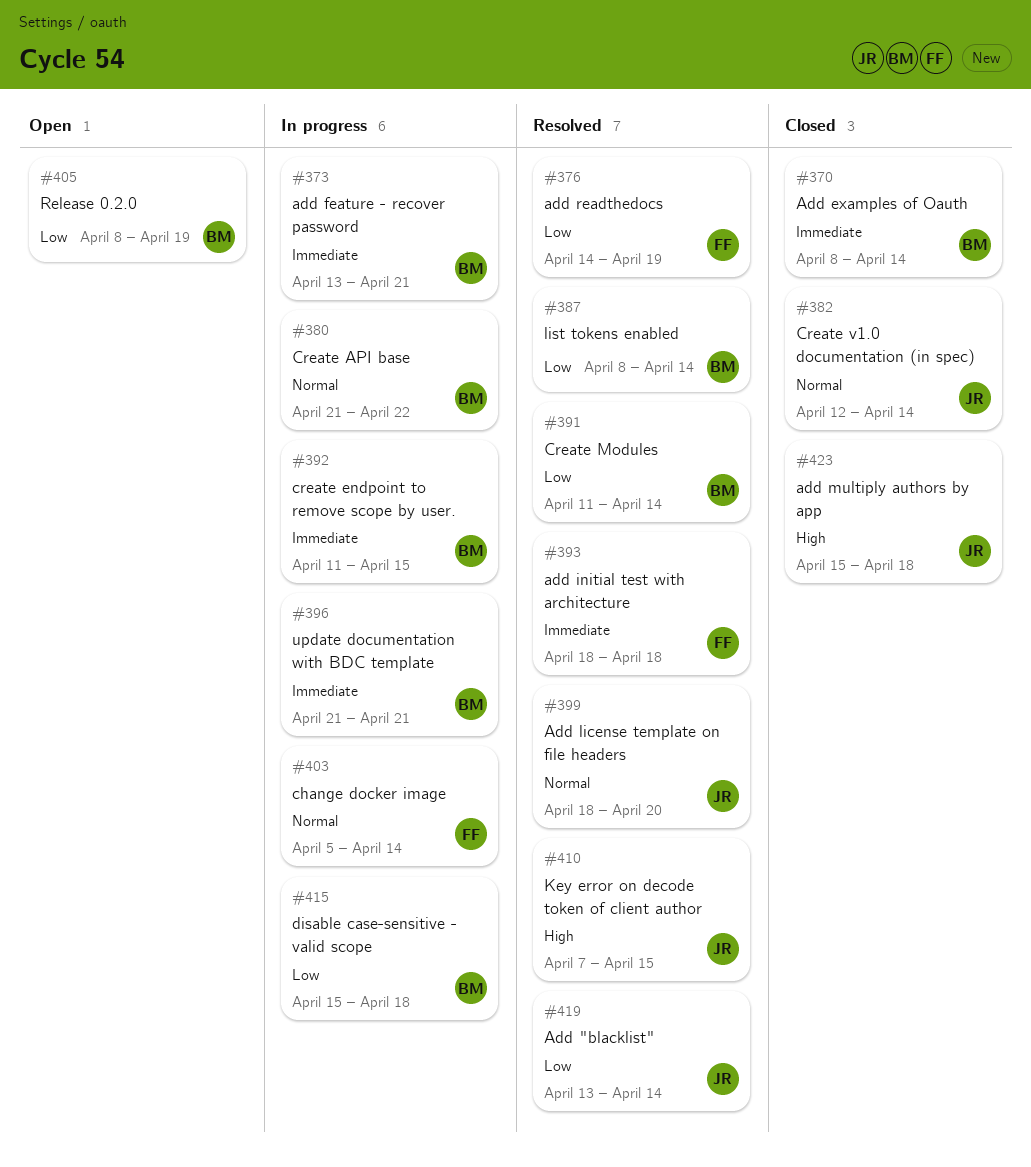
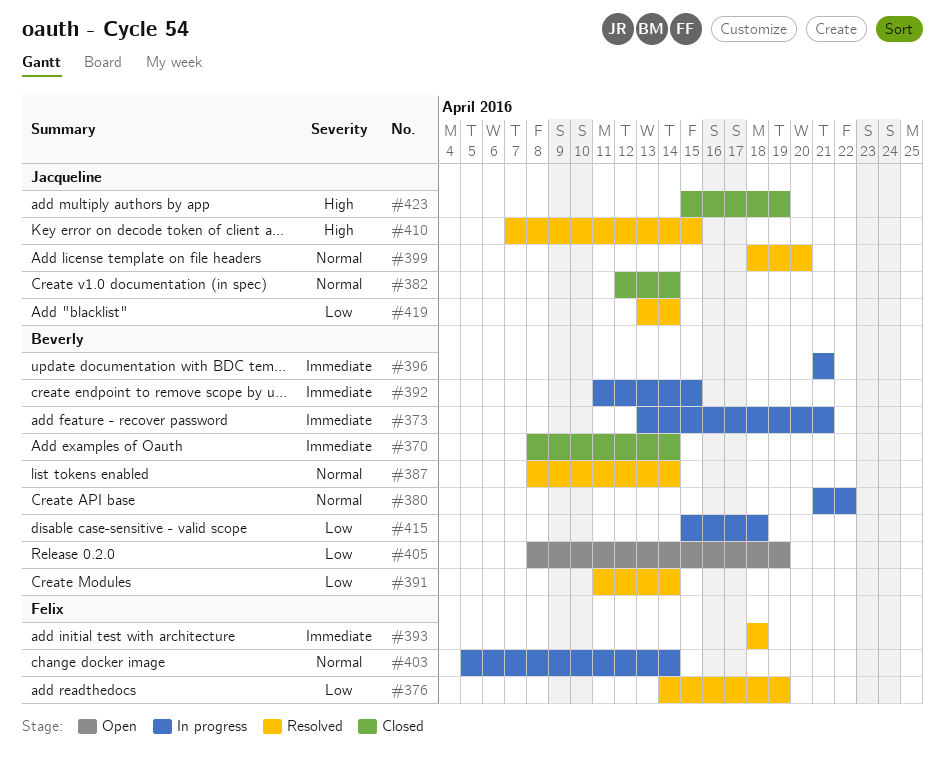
#387, priority: Low -> Normal
#423, due: Apr 18 -> Apr 19

